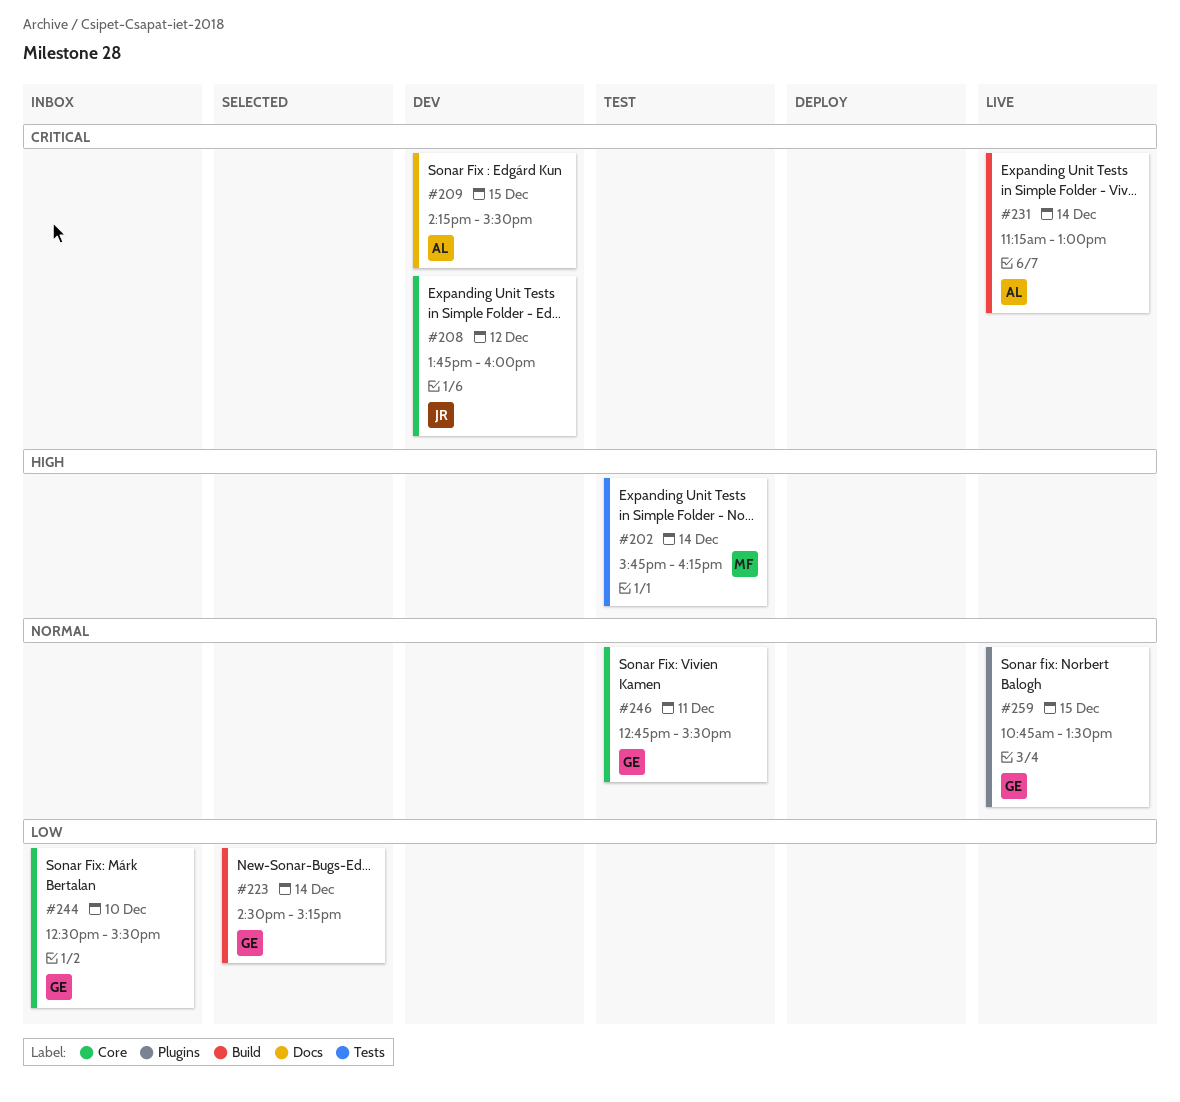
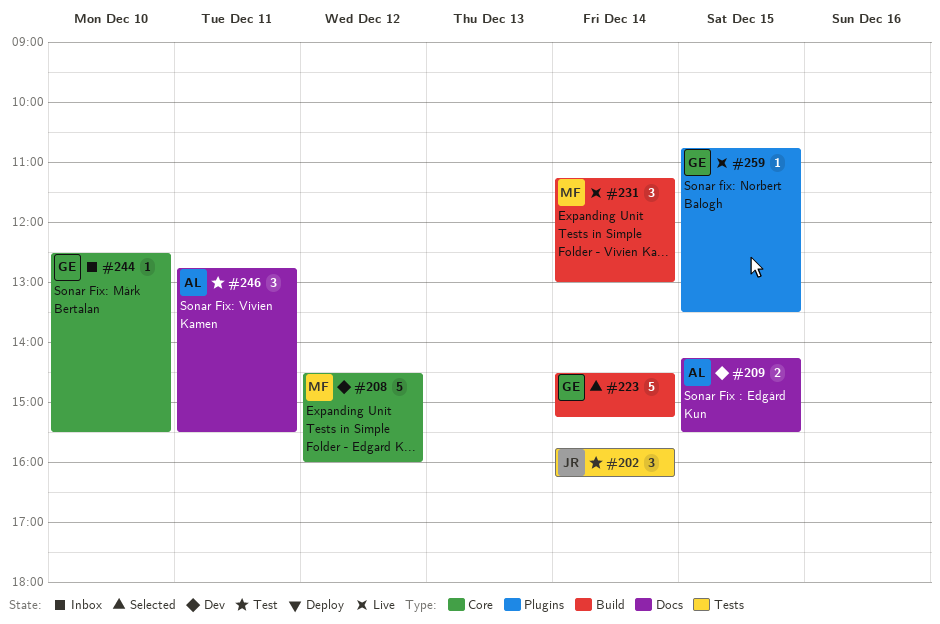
#202, owner: MF -> JR
#208, owner: JR -> MF
#208, begins: 13:45 -> 14:30
#231, owner: AL -> MF
#246, owner: GE -> AL
#246, label: Core -> Docs

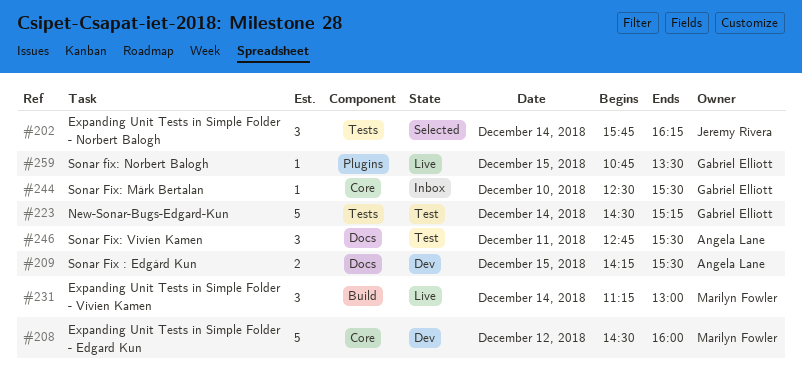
#202, status: Test -> Selected
#223, status: Selected -> Test
#223, label: Build -> Tests

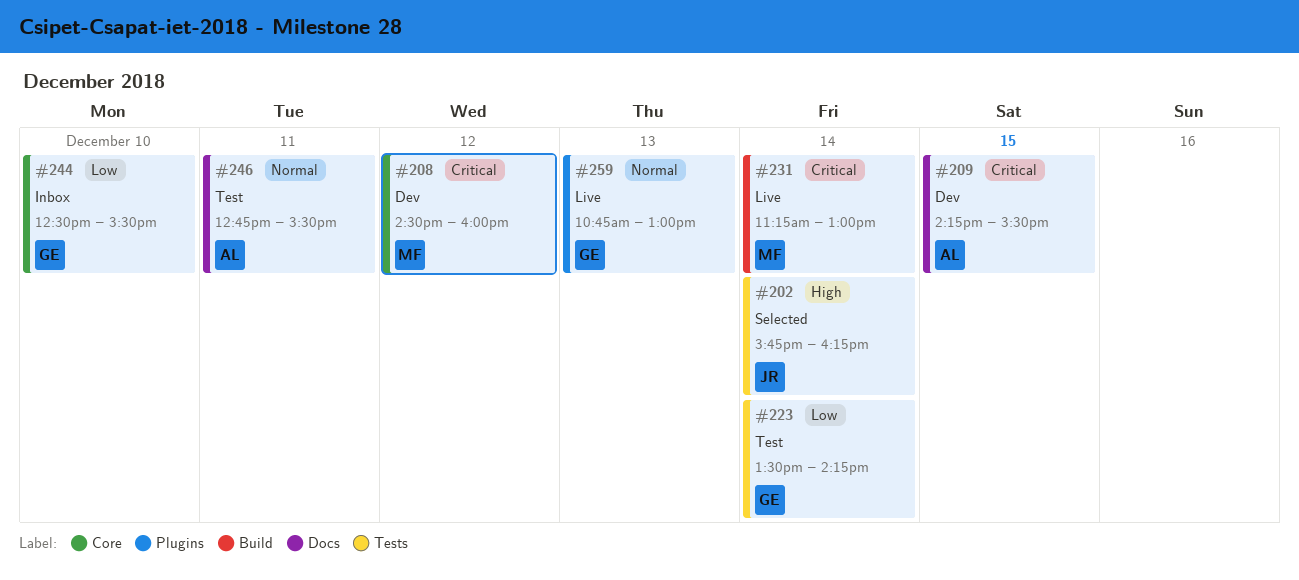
#223, begins: 14:30 -> 13:30
#223, ends: 15:15 -> 14:15
#259, day: Dec 15 -> Dec 13
#259, ends: 13:30 -> 13:00

